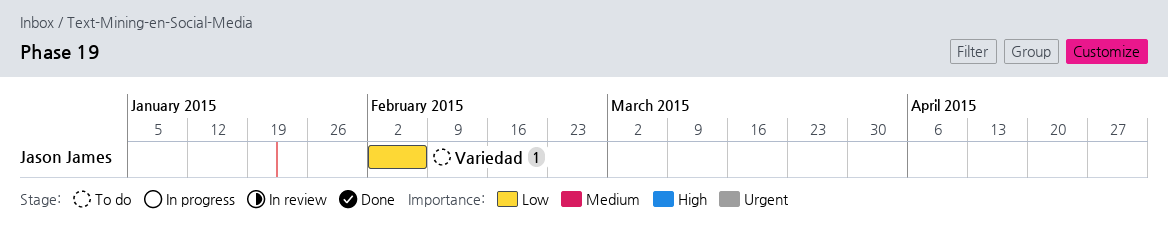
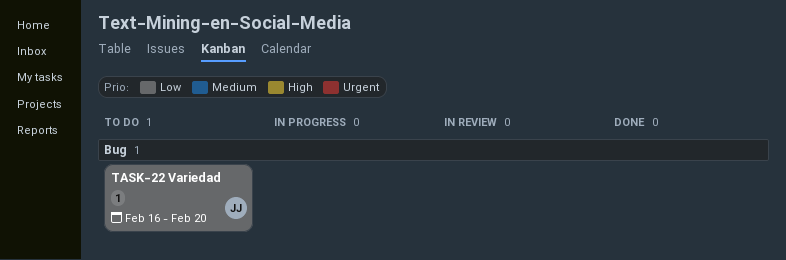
Variedad, start: Feb 2 -> Feb 16
Variedad, due: Feb 6 -> Feb 20

